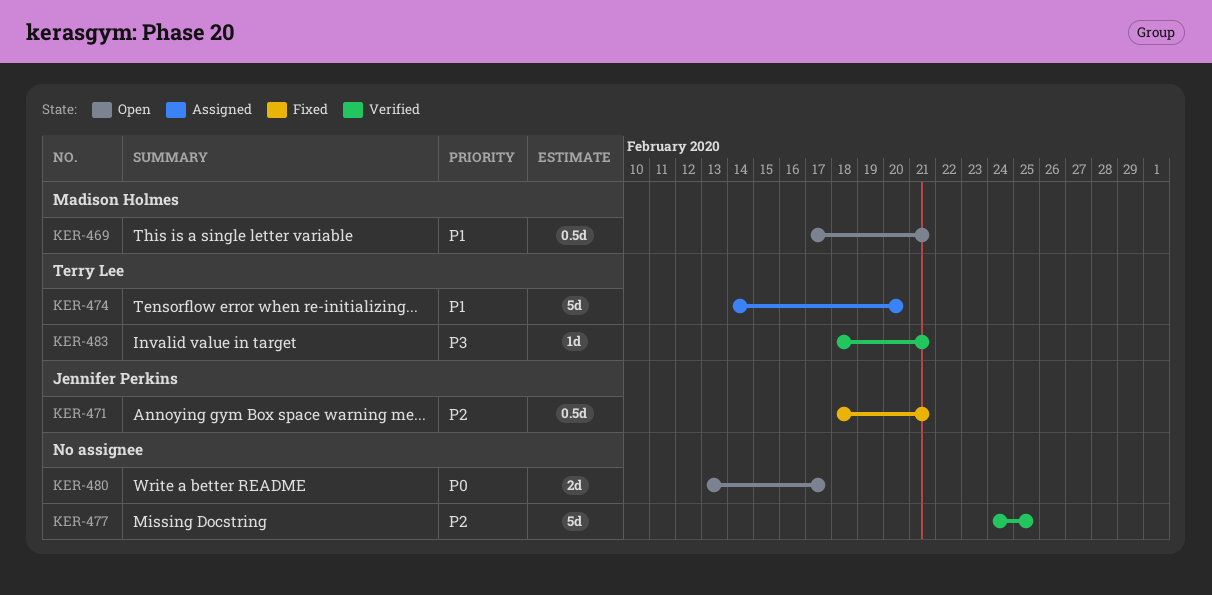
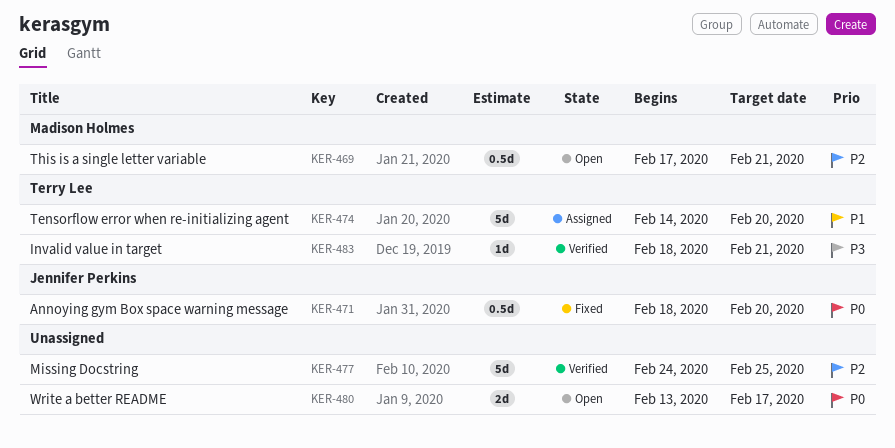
KER-469, priority: P1 -> P2
KER-471, priority: P2 -> P0
KER-471, due: Feb 21 -> Feb 20

